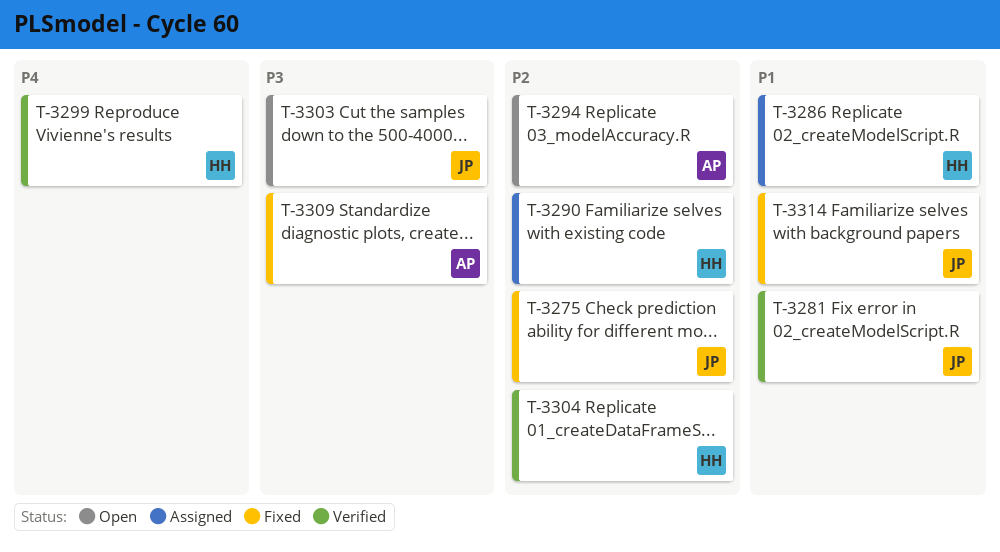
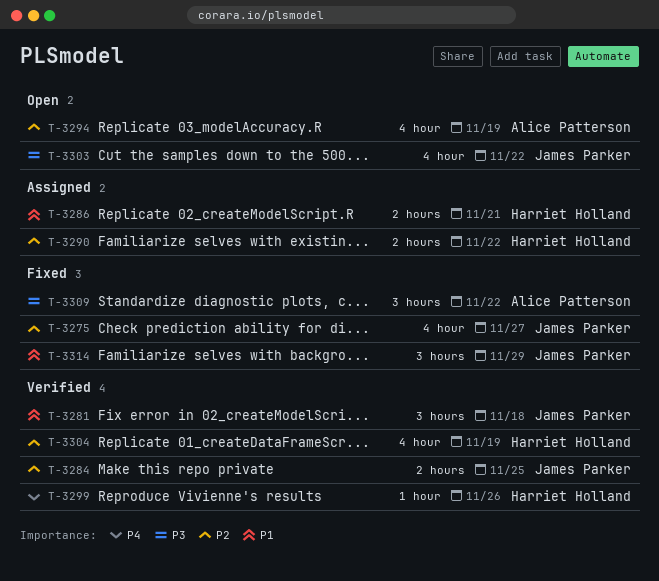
T-3284: none -> present

